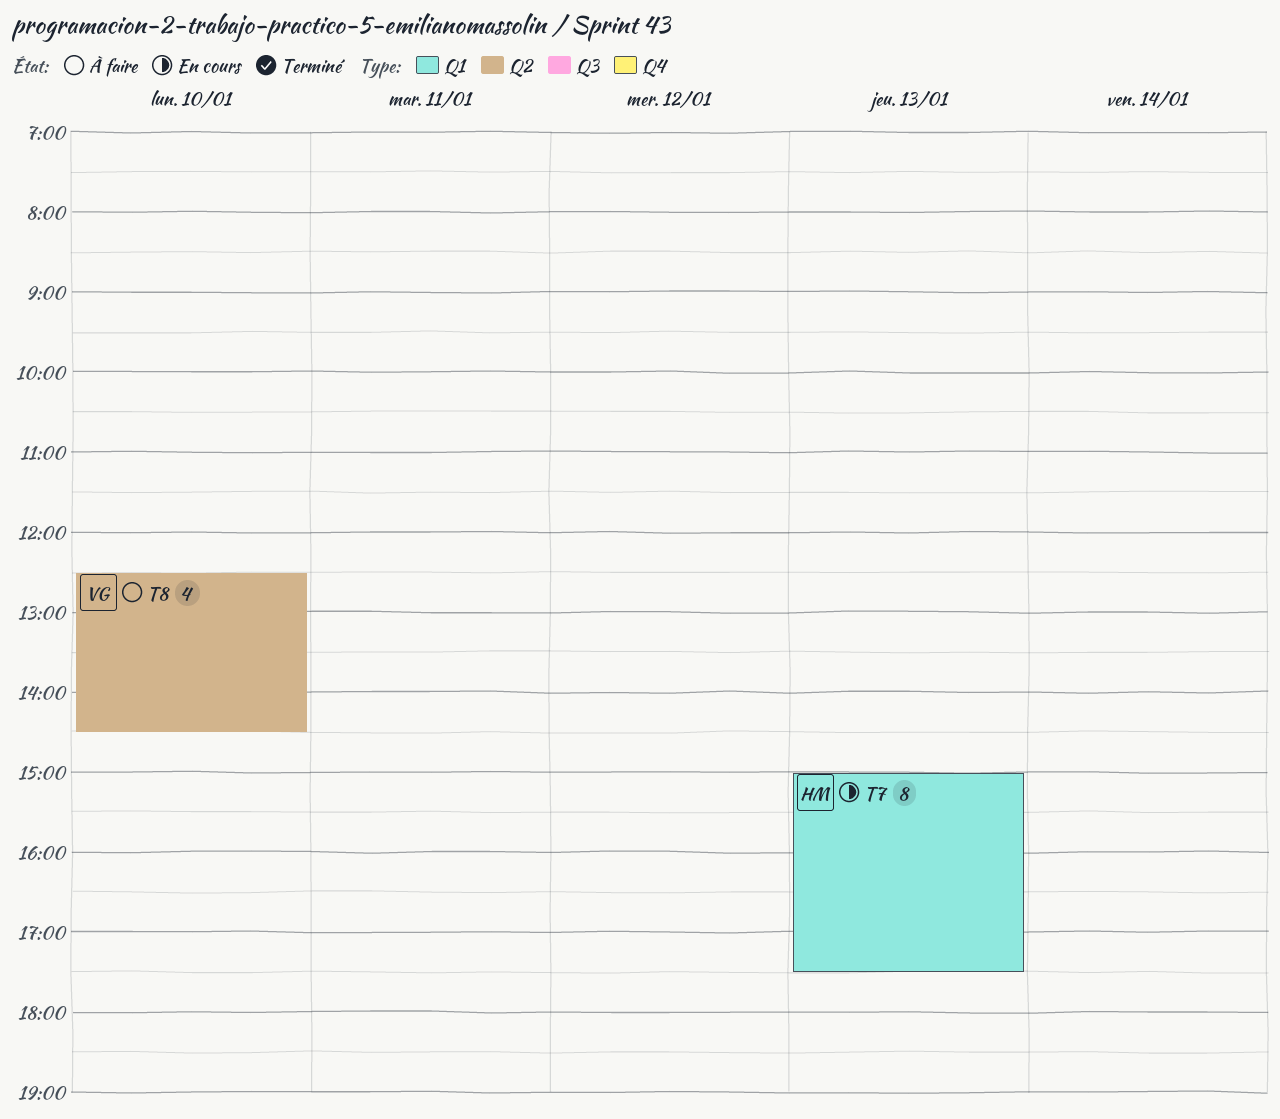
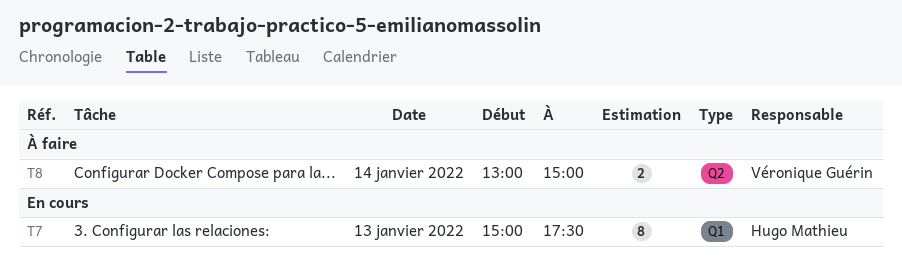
T8, estimate: 4 -> 2
T8, day: Jan 10 -> Jan 14
T8, begins: 12:30 -> 13:00
T8, ends: 14:30 -> 15:00

